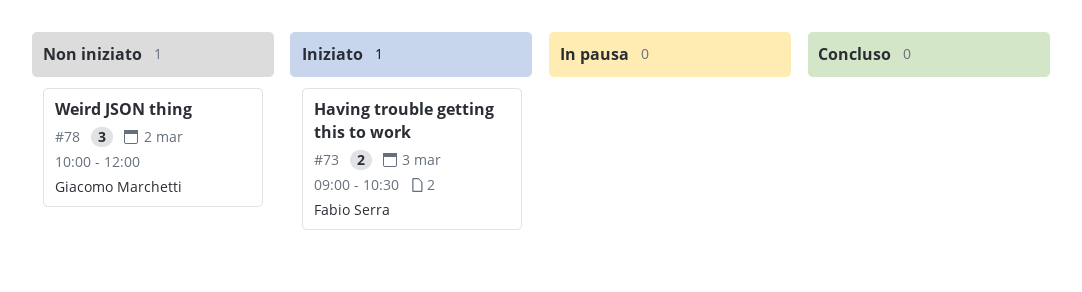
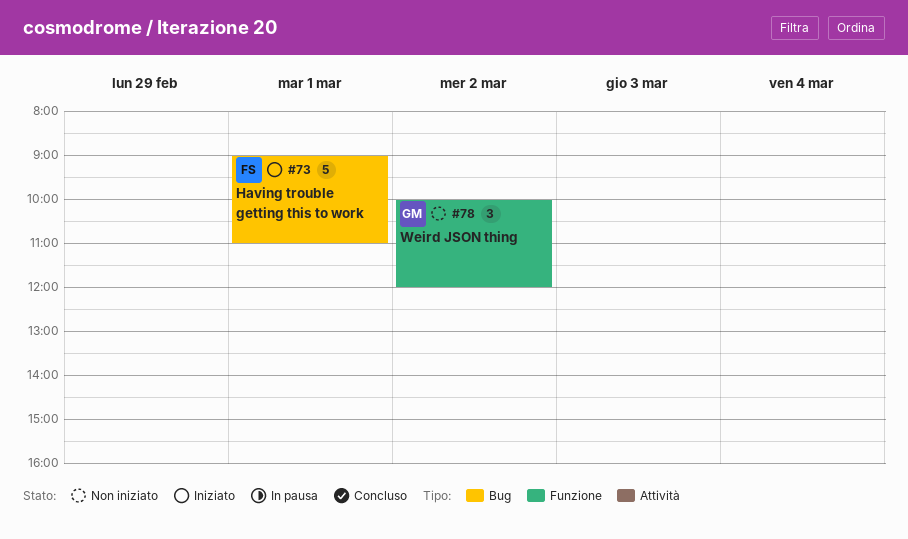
#73, estimate: 2 -> 5
#73, day: Mar 3 -> Mar 1
#73, ends: 10:30 -> 11:00

